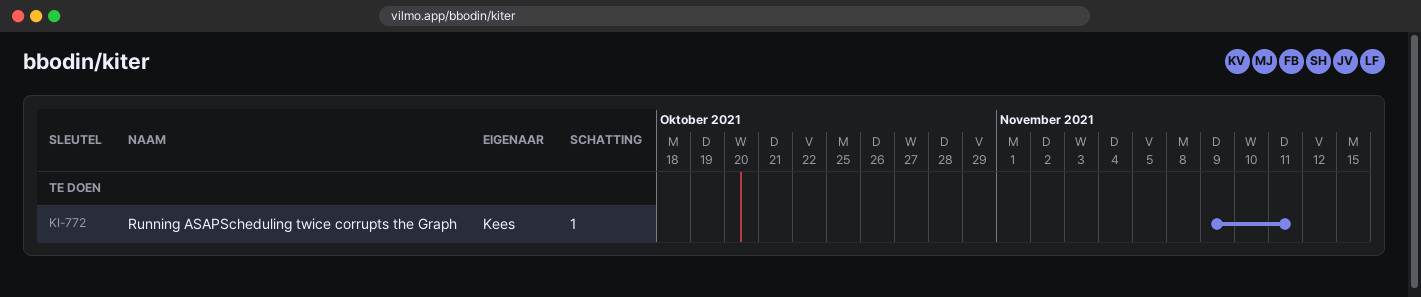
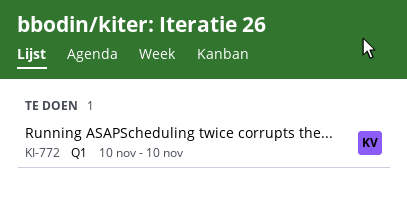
KI-772, start: Nov 9 -> Nov 10
KI-772, due: Nov 11 -> Nov 10

